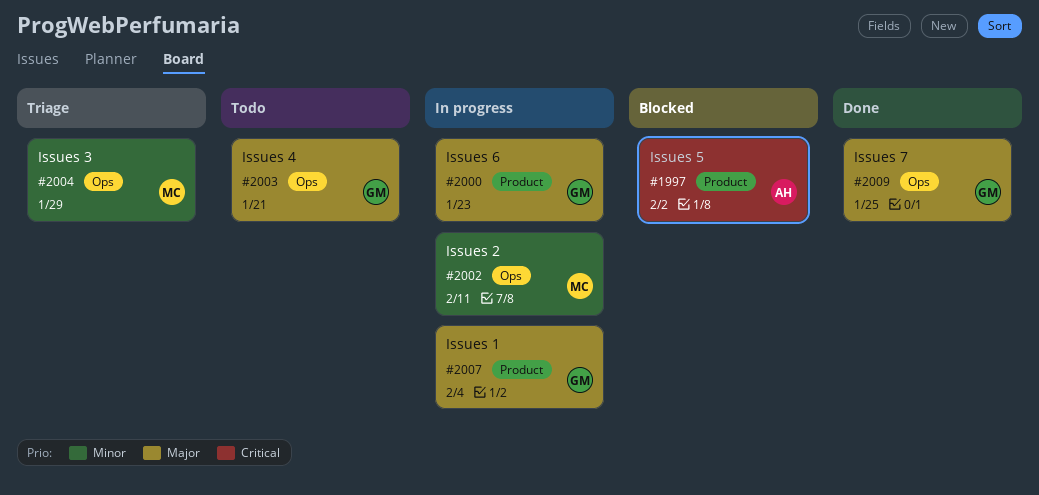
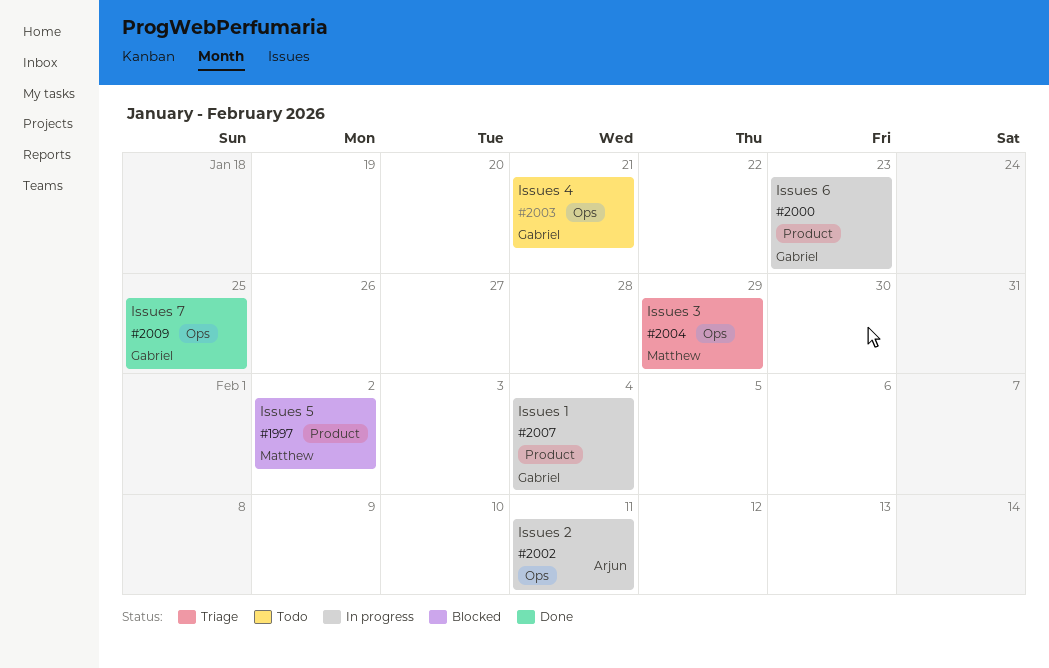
#1997, owner: Arjun -> Matthew
#2002, owner: Matthew -> Arjun

